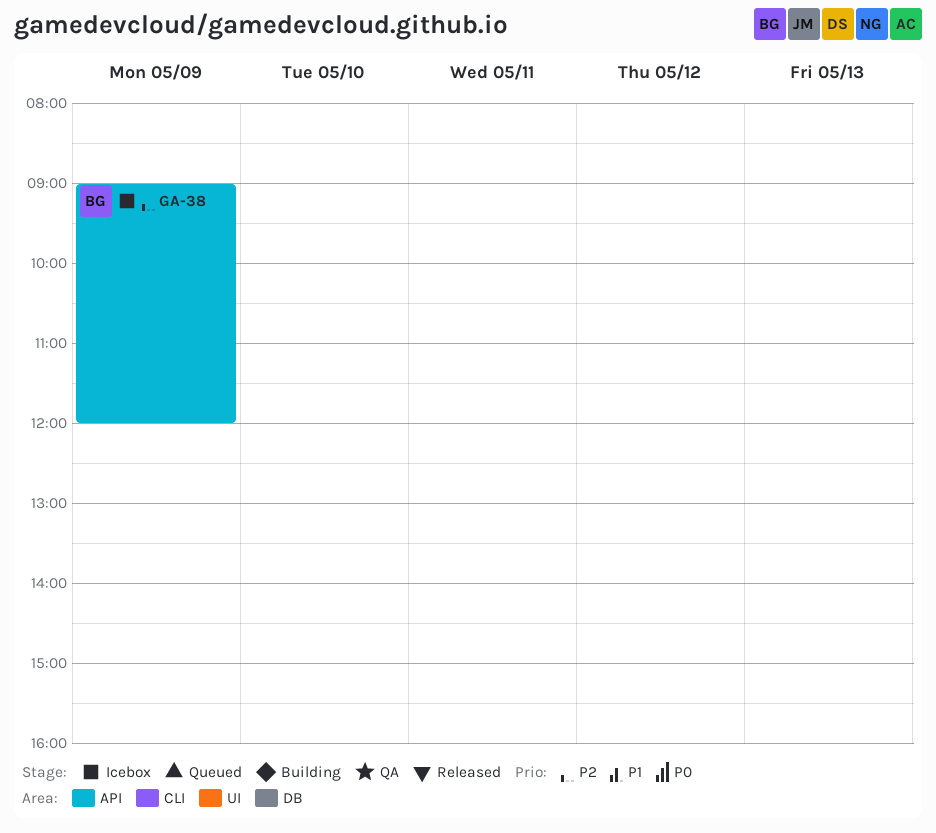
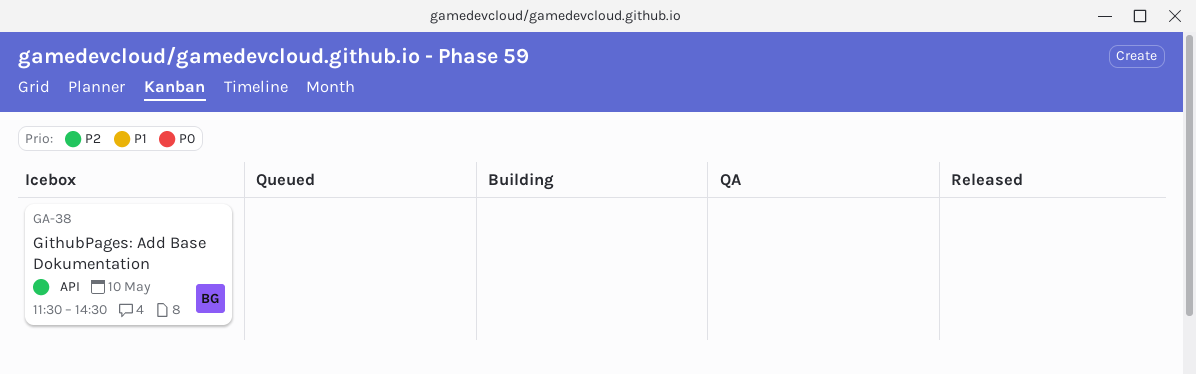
GA-38, day: May 9 -> May 10
GA-38, begins: 09:00 -> 11:30
GA-38, ends: 12:00 -> 14:30

